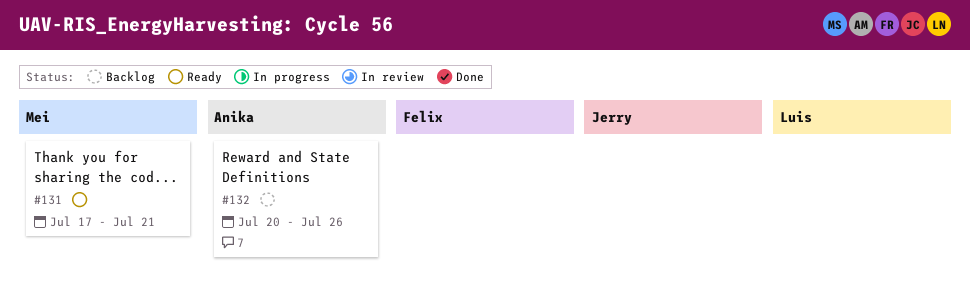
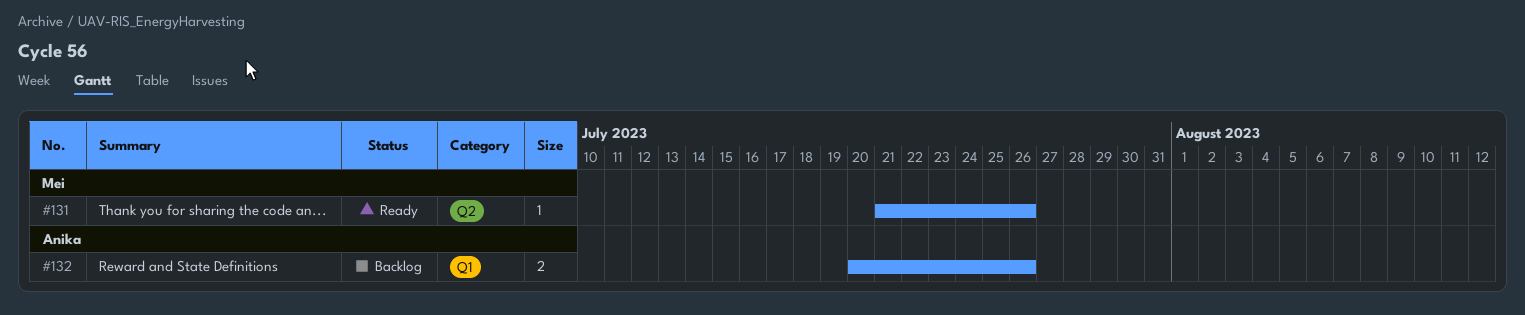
#131, start: Jul 17 -> Jul 21
#131, due: Jul 21 -> Jul 26

